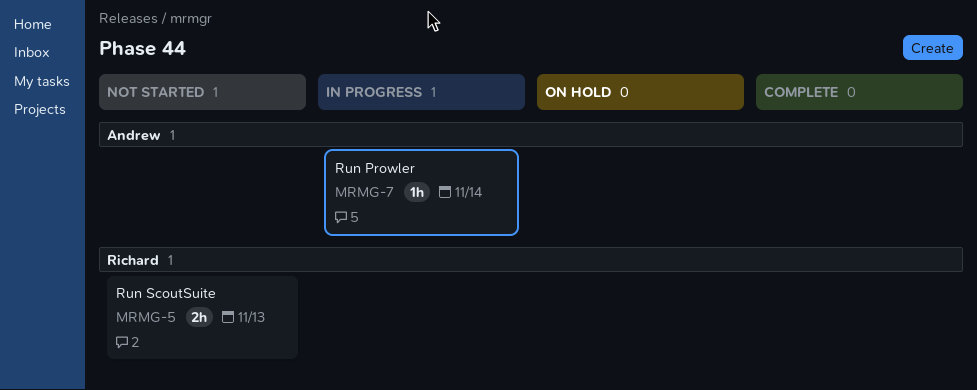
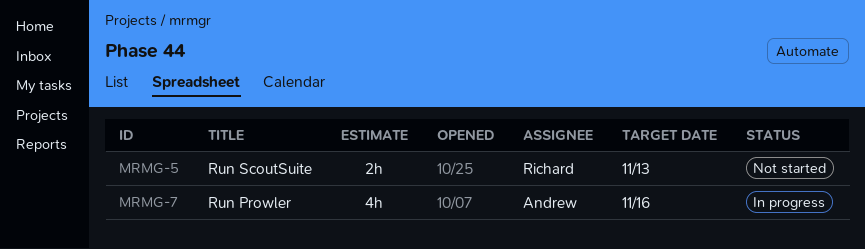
MRMG-7, estimate: 1h -> 4h
MRMG-7, due: Nov 14 -> Nov 16

